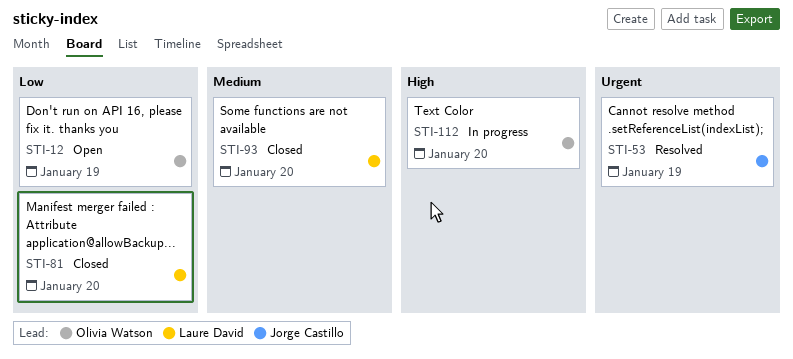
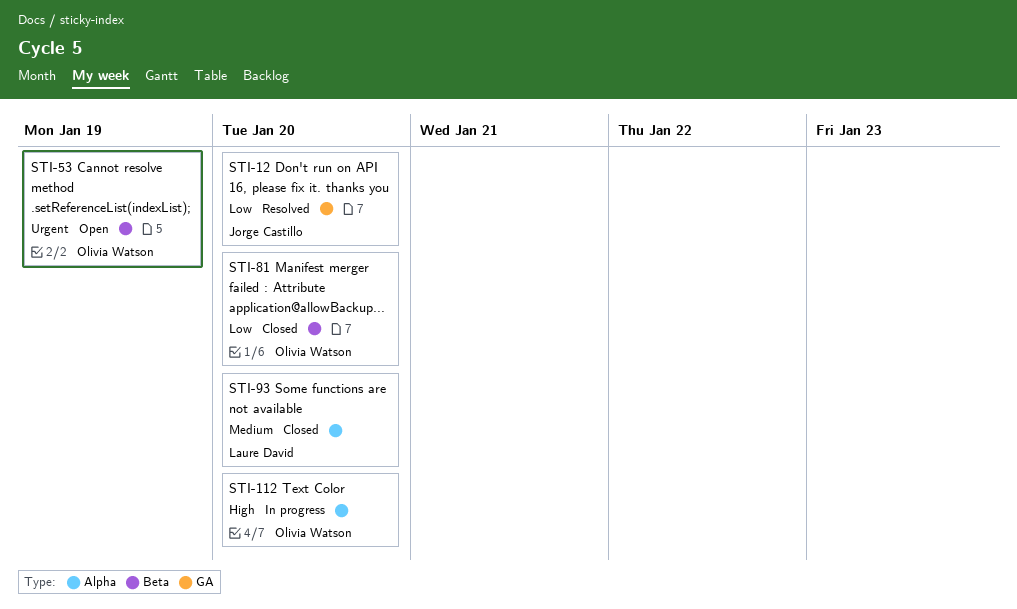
STI-12, status: Open -> Resolved
STI-12, owner: Olivia Watson -> Jorge Castillo
STI-12, due: Jan 19 -> Jan 20
STI-53, status: Resolved -> Open
STI-53, owner: Jorge Castillo -> Olivia Watson
STI-81, owner: Laure David -> Olivia Watson

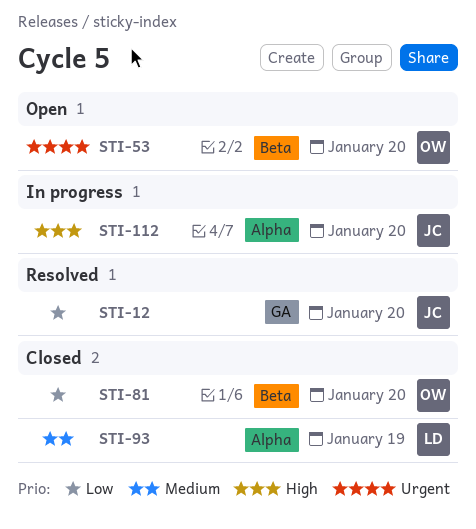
STI-53, due: Jan 19 -> Jan 20
STI-93, due: Jan 20 -> Jan 19
STI-112, owner: Olivia Watson -> Jorge Castillo

